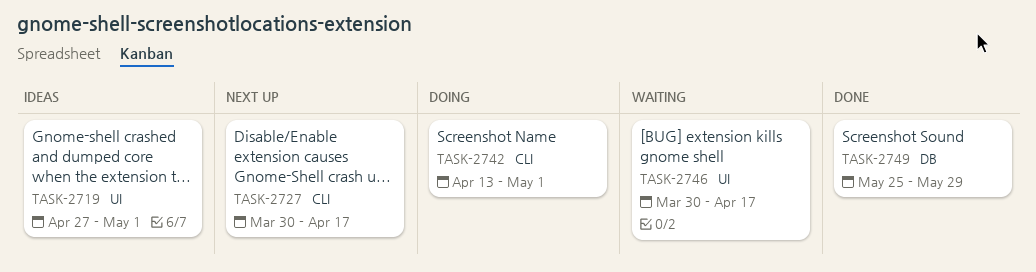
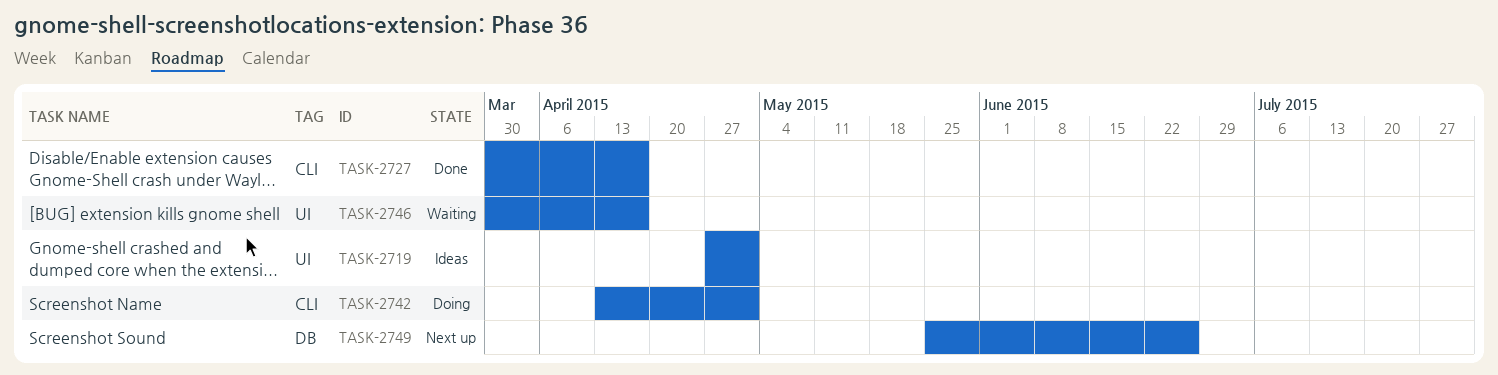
TASK-2727, status: Next up -> Done
TASK-2749, status: Done -> Next up
TASK-2749, due: May 29 -> Jun 26

